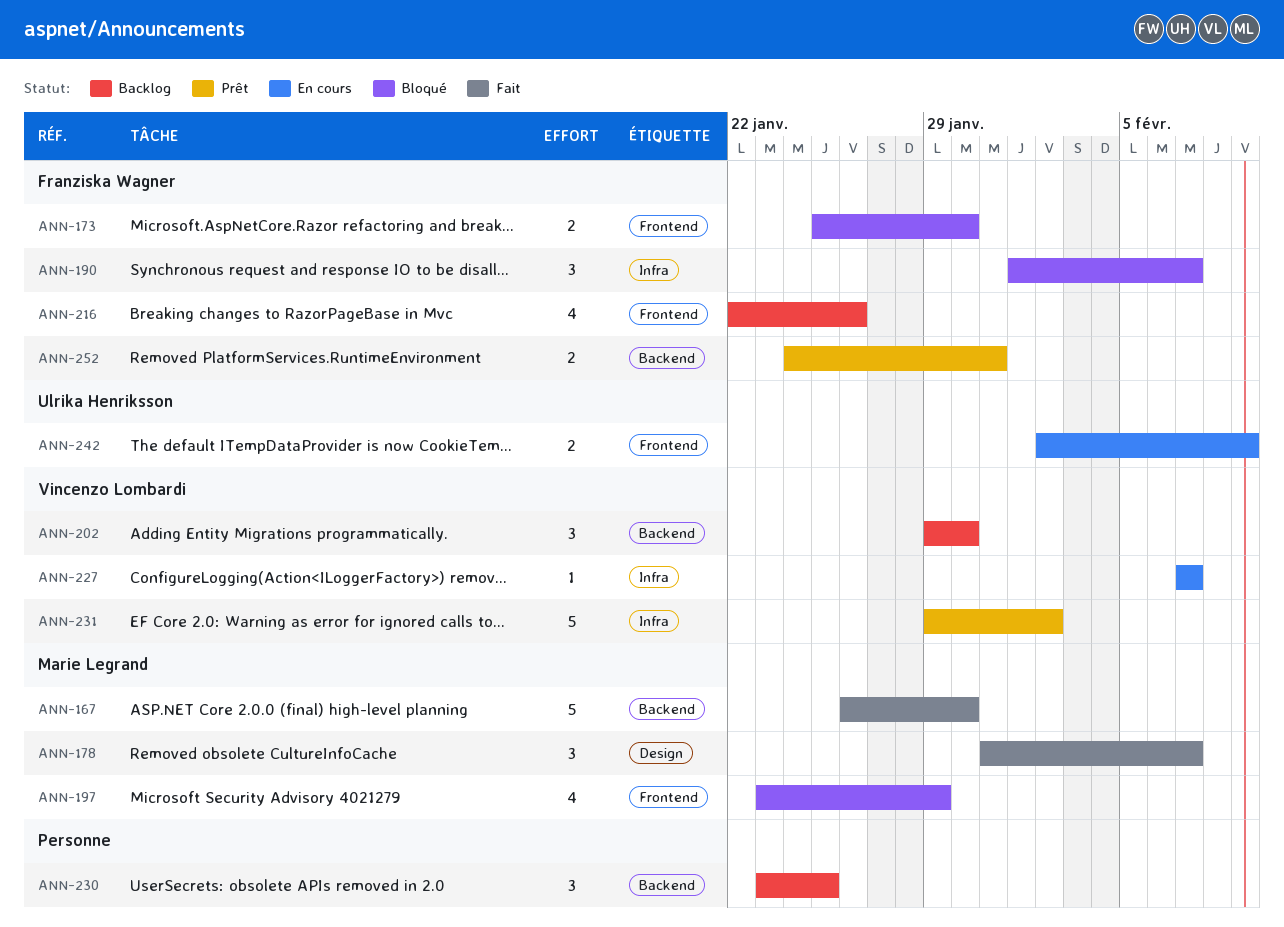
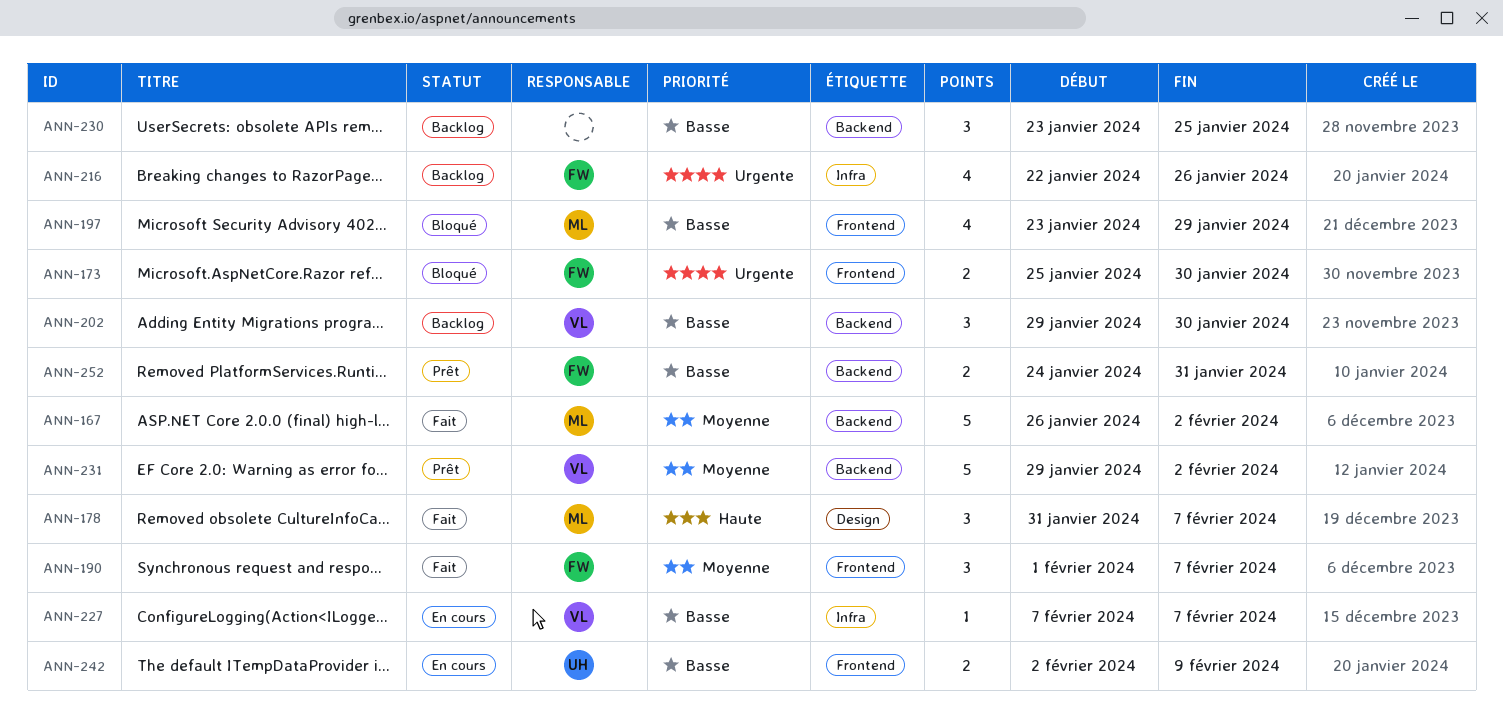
ANN-167, due: Jan 30 -> Feb 2
ANN-190, status: Bloqué -> Fait
ANN-190, label: Infra -> Frontend
ANN-216, label: Frontend -> Infra
ANN-231, label: Infra -> Backend

